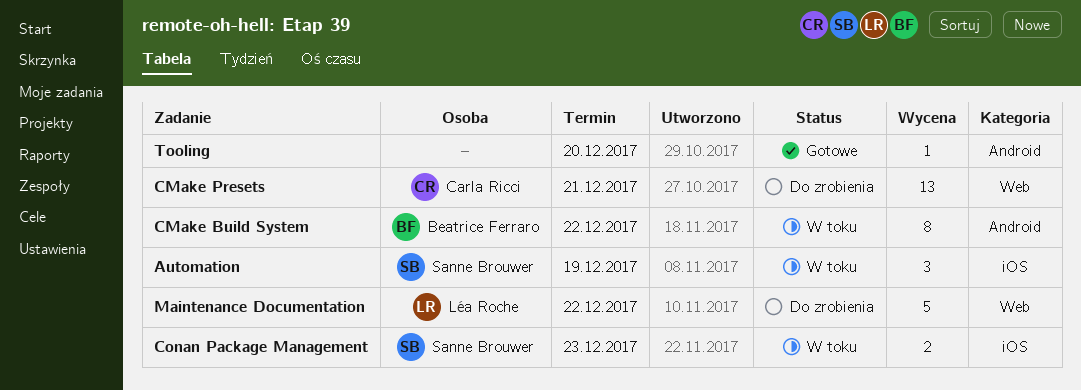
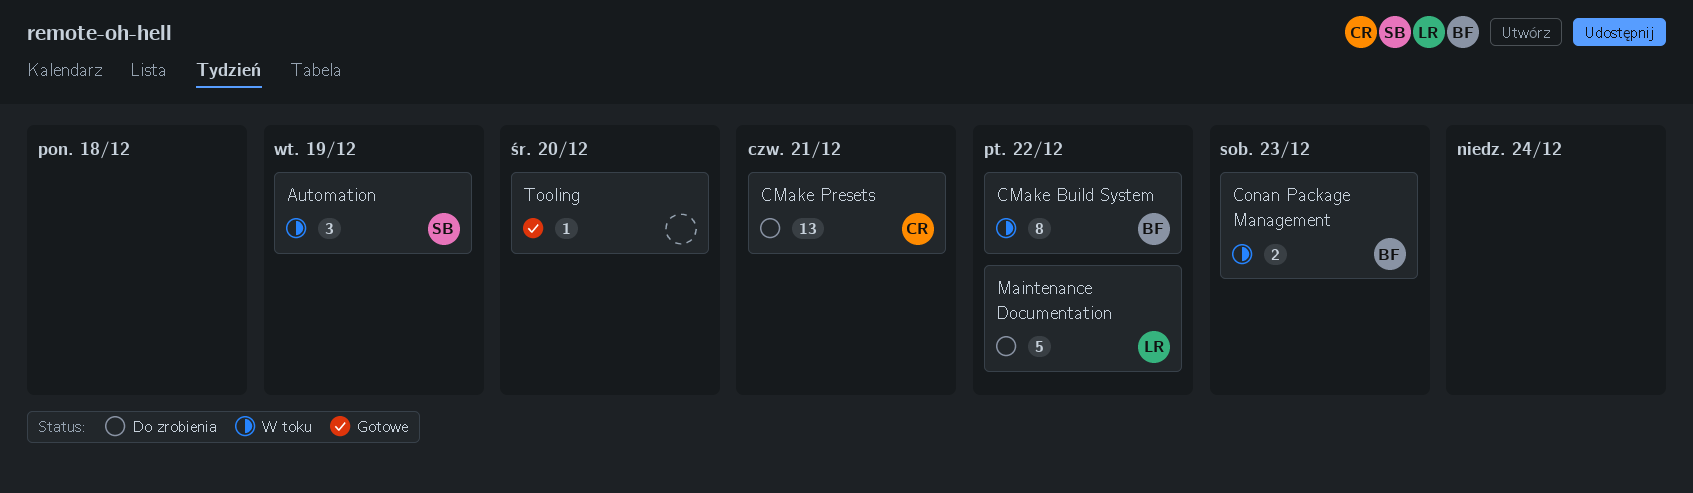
Conan Package Management, owner: Sanne Brouwer -> Beatrice Ferraro

